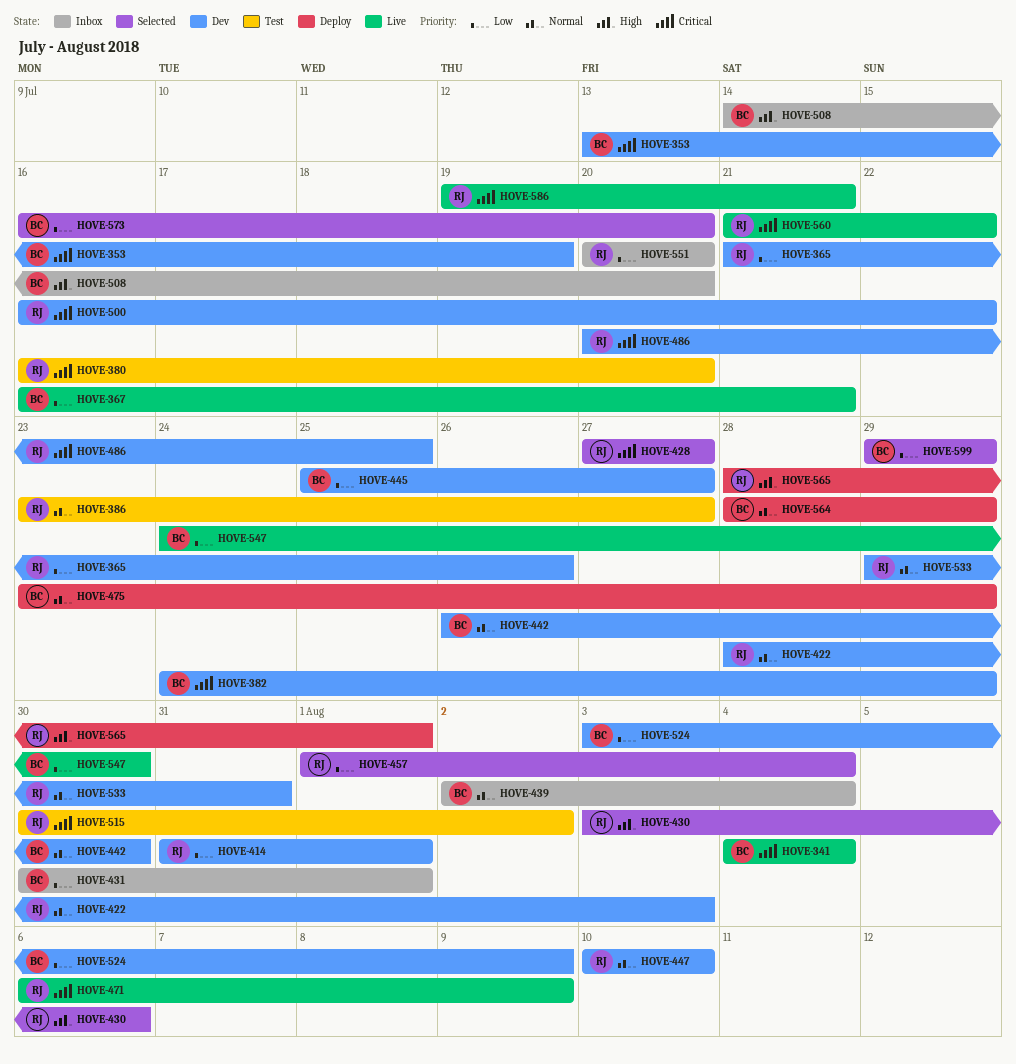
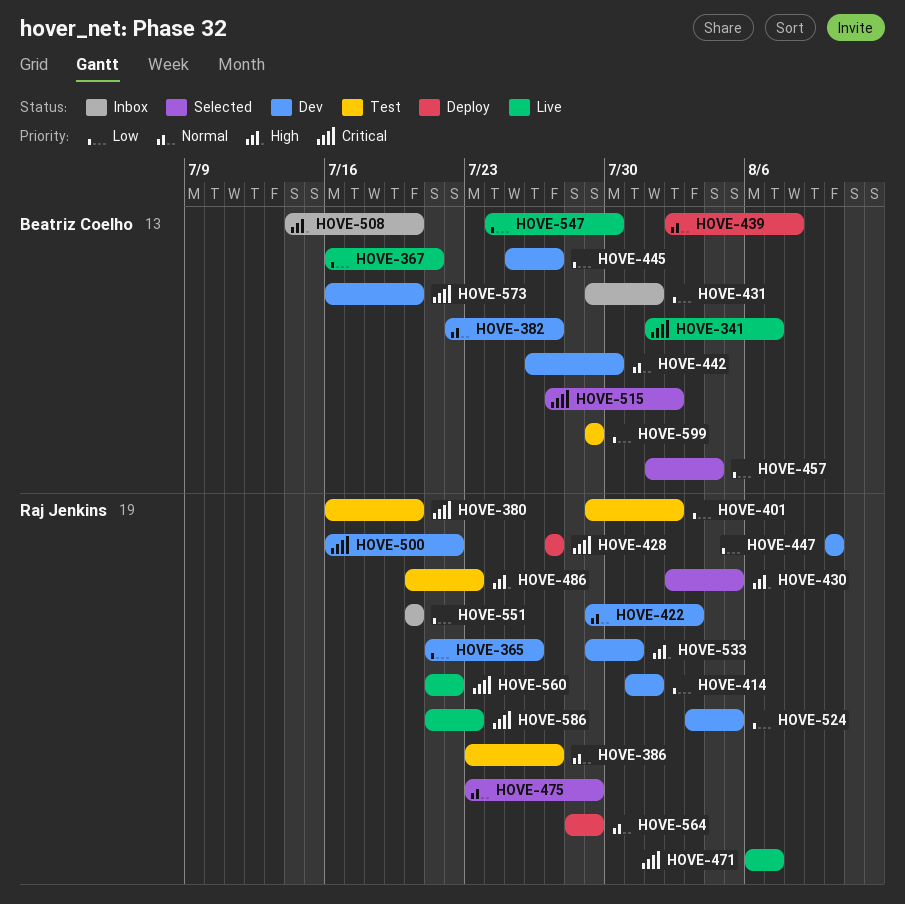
HOVE-341, start: Aug 4 -> Aug 1
HOVE-341, due: Aug 4 -> Aug 7
HOVE-353: present -> none
HOVE-382, priority: Critical -> Normal
HOVE-382, start: Jul 24 -> Jul 22
HOVE-382, due: Jul 29 -> Jul 27
HOVE-401: none -> present
HOVE-422, start: Jul 28 -> Jul 29
HOVE-428, status: Selected -> Deploy
HOVE-430, start: Aug 3 -> Aug 2
HOVE-430, due: Aug 6 -> Aug 5
HOVE-431, start: Jul 30 -> Jul 29
HOVE-439, status: Inbox -> Deploy
HOVE-439, due: Aug 4 -> Aug 8
HOVE-447, priority: Normal -> Low
HOVE-457, owner: Raj Jenkins -> Beatriz Coelho
HOVE-471, due: Aug 9 -> Aug 7
HOVE-475, status: Deploy -> Selected
HOVE-475, owner: Beatriz Coelho -> Raj Jenkins
HOVE-486, status: Dev -> Test
HOVE-486, priority: Critical -> High
HOVE-486, due: Jul 25 -> Jul 23
HOVE-515, status: Test -> Selected
HOVE-515, owner: Raj Jenkins -> Beatriz Coelho
HOVE-515, start: Jul 30 -> Jul 27
HOVE-524, owner: Beatriz Coelho -> Raj Jenkins
HOVE-524, due: Aug 9 -> Aug 5
HOVE-533, priority: Normal -> High
HOVE-564, owner: Beatriz Coelho -> Raj Jenkins
HOVE-565: present -> none
HOVE-573, status: Selected -> Dev
HOVE-573, priority: Low -> Critical
HOVE-586, start: Jul 19 -> Jul 21
HOVE-586, due: Jul 21 -> Jul 23
HOVE-599, status: Selected -> Test

